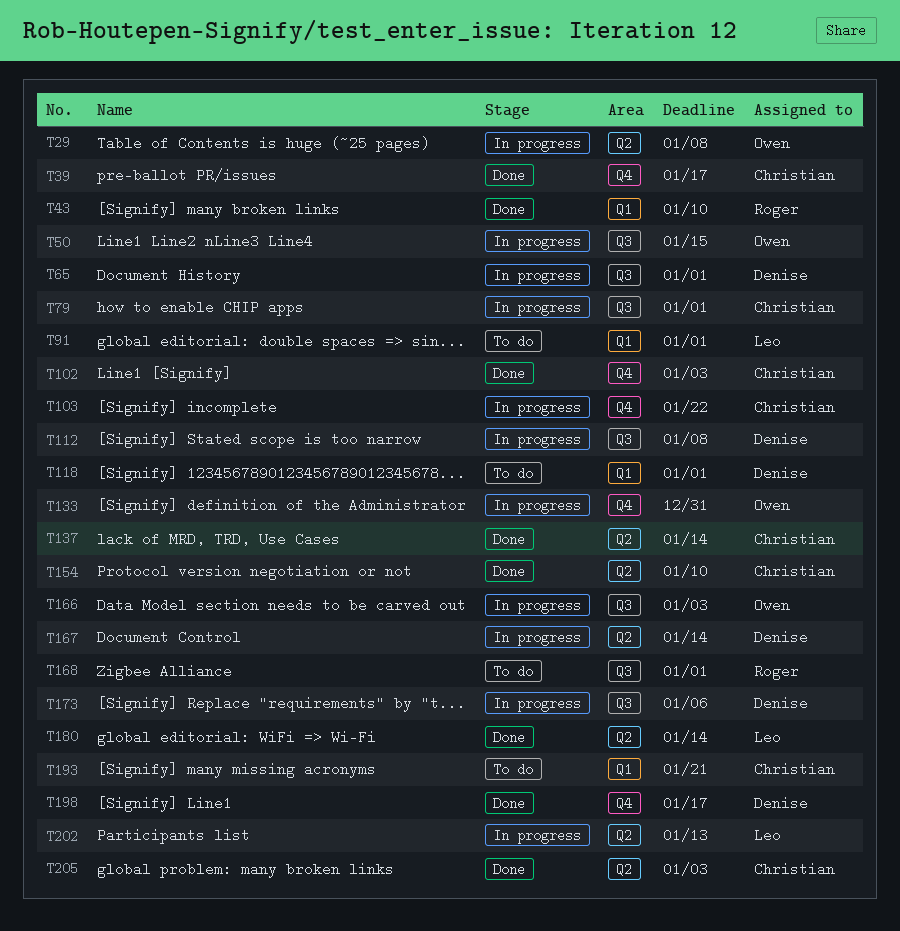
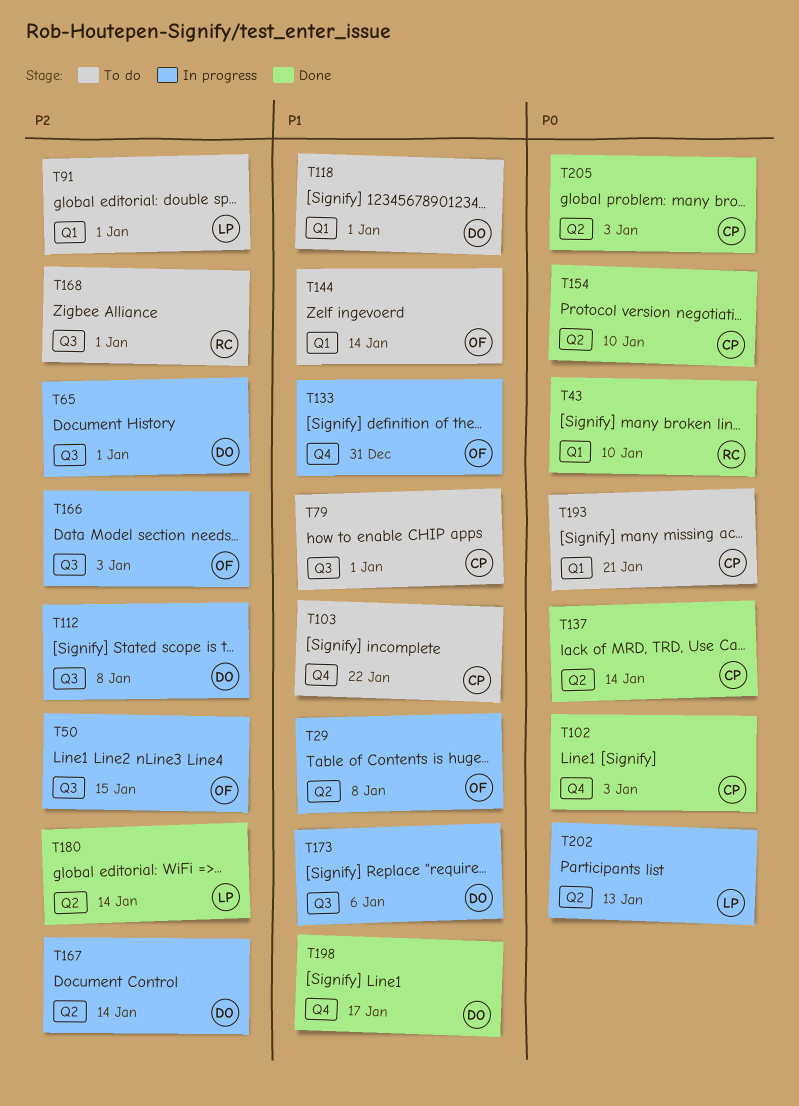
T39: present -> none
T79, status: In progress -> To do
T103, status: In progress -> To do
T144: none -> present

